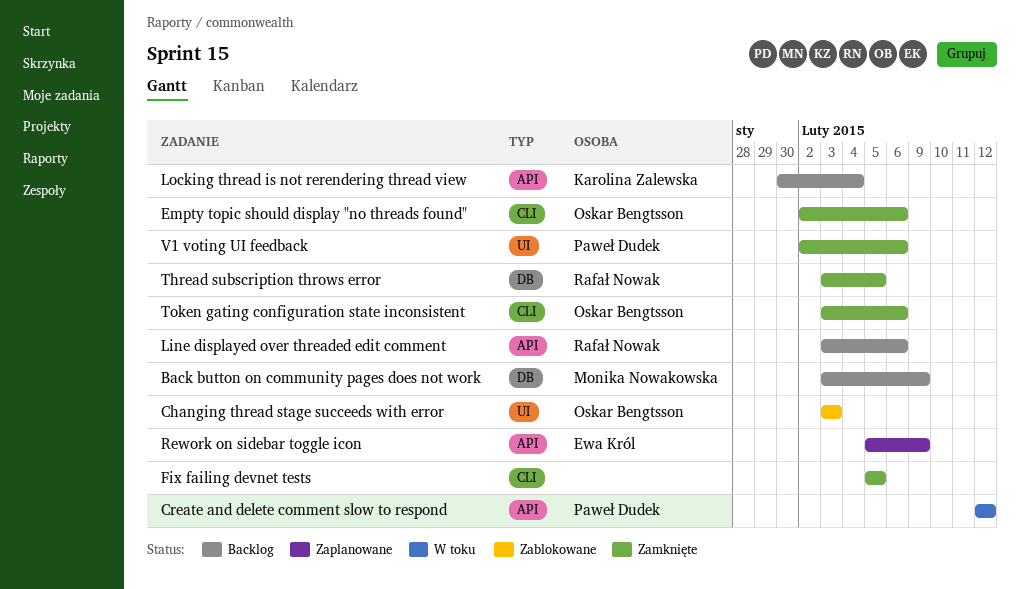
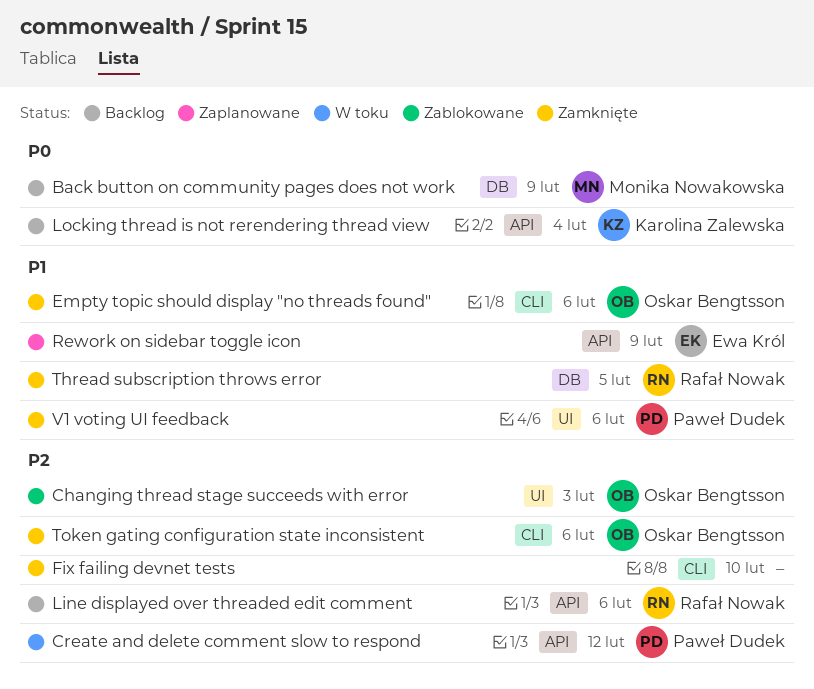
Fix failing devnet tests, due: Feb 5 -> Feb 10

